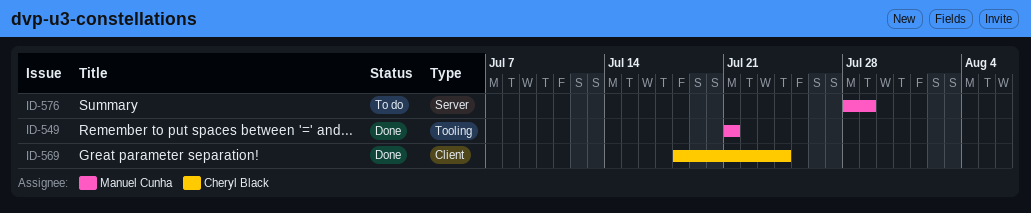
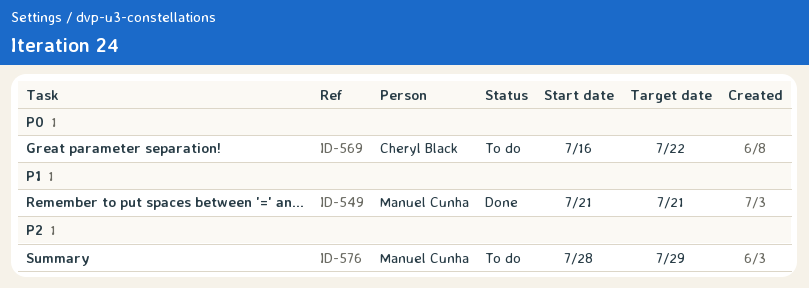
ID-569, status: Done -> To do
ID-569, start: Jul 18 -> Jul 16
ID-569, due: Jul 24 -> Jul 22

